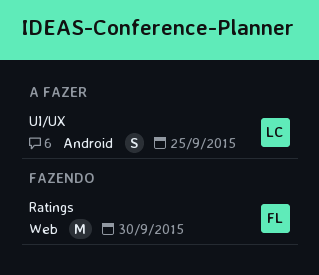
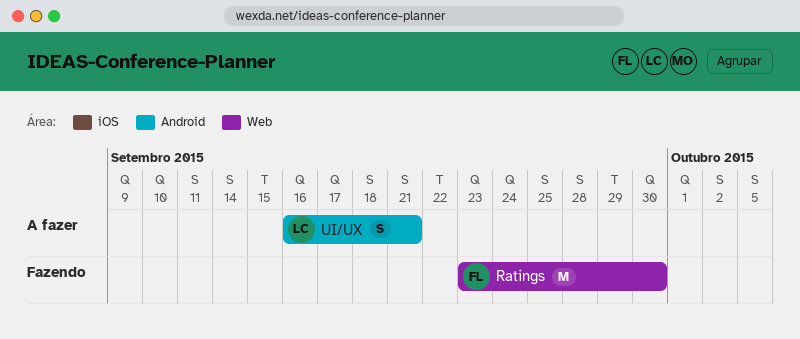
UI/UX, due: Sep 25 -> Sep 21

